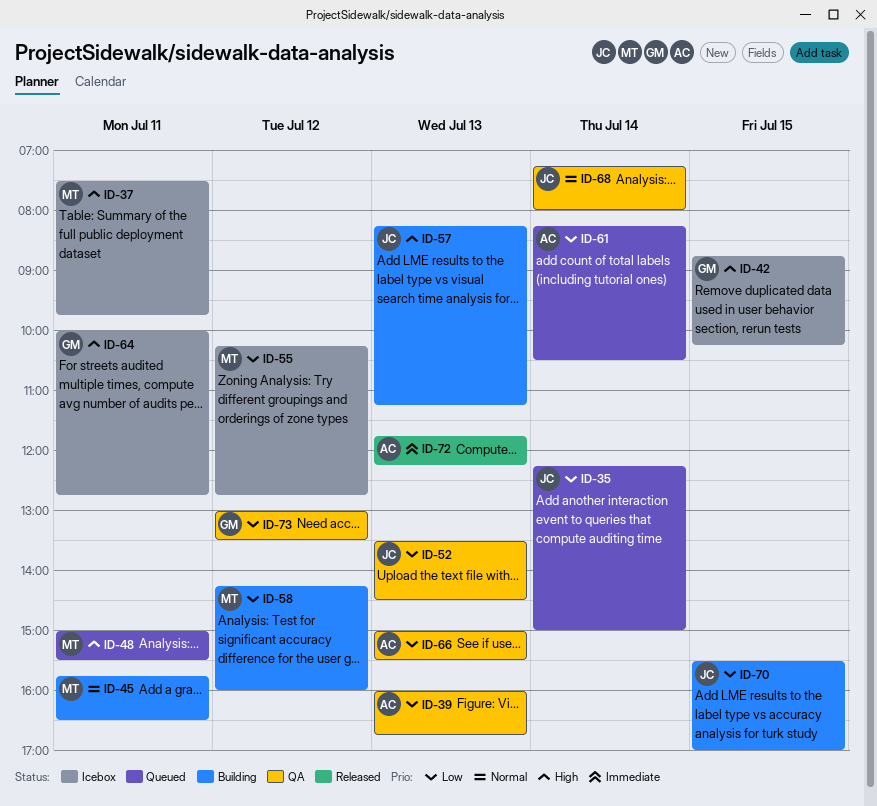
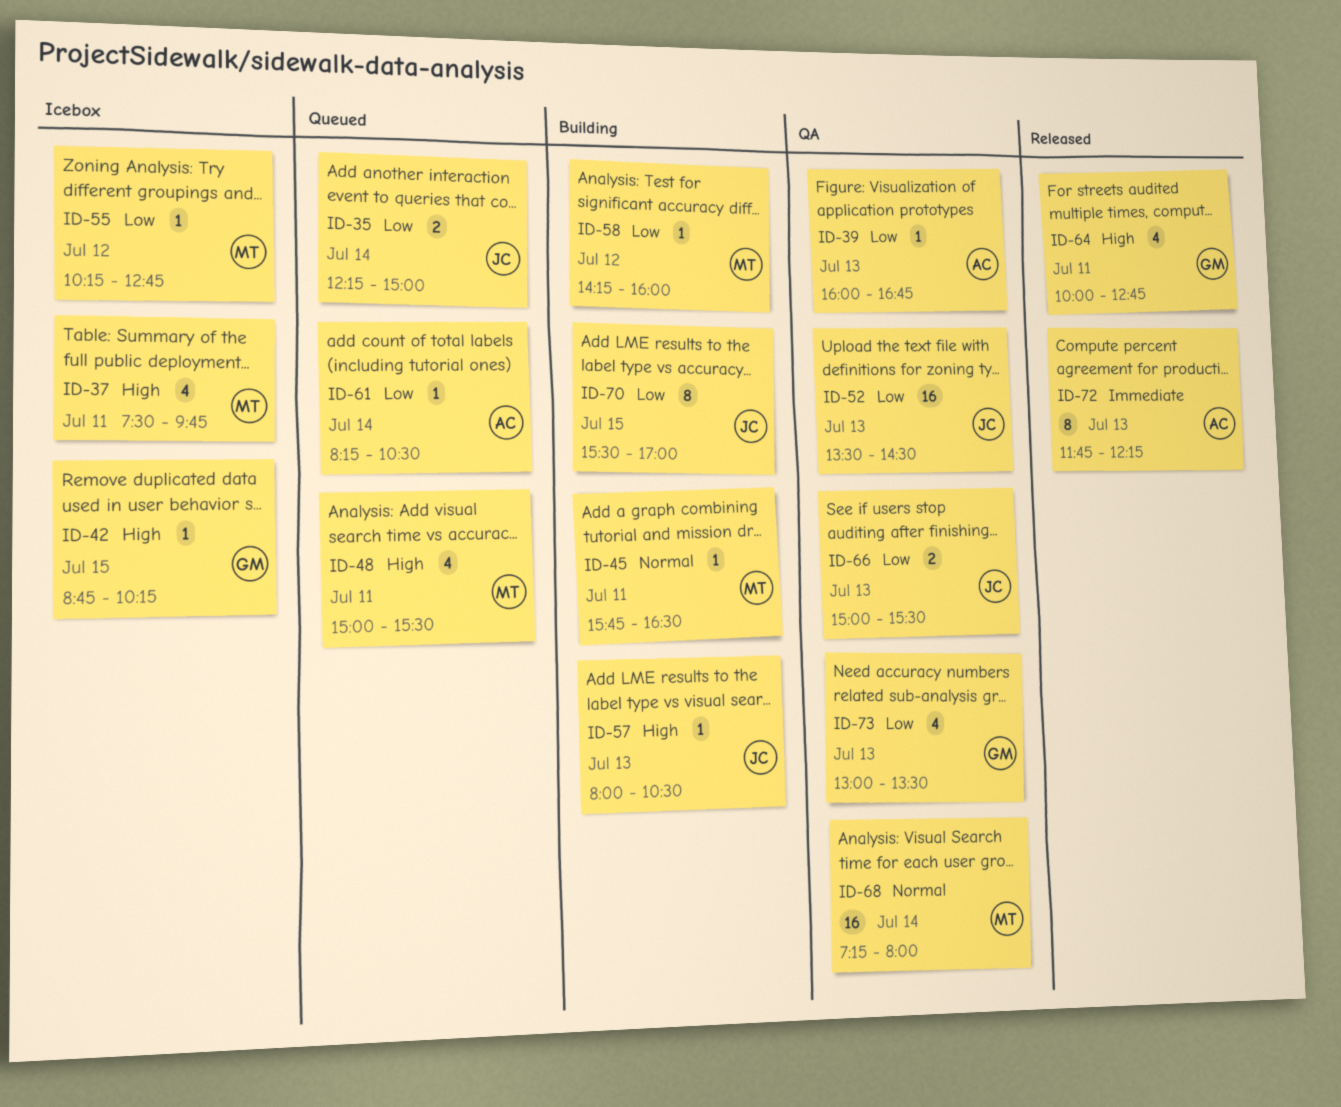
ID-57, begins: 08:15 -> 08:00
ID-57, ends: 11:15 -> 10:30
ID-64, status: Icebox -> Released
ID-66, owner: AC -> JC
ID-68, owner: JC -> MT
ID-73, day: Jul 12 -> Jul 13

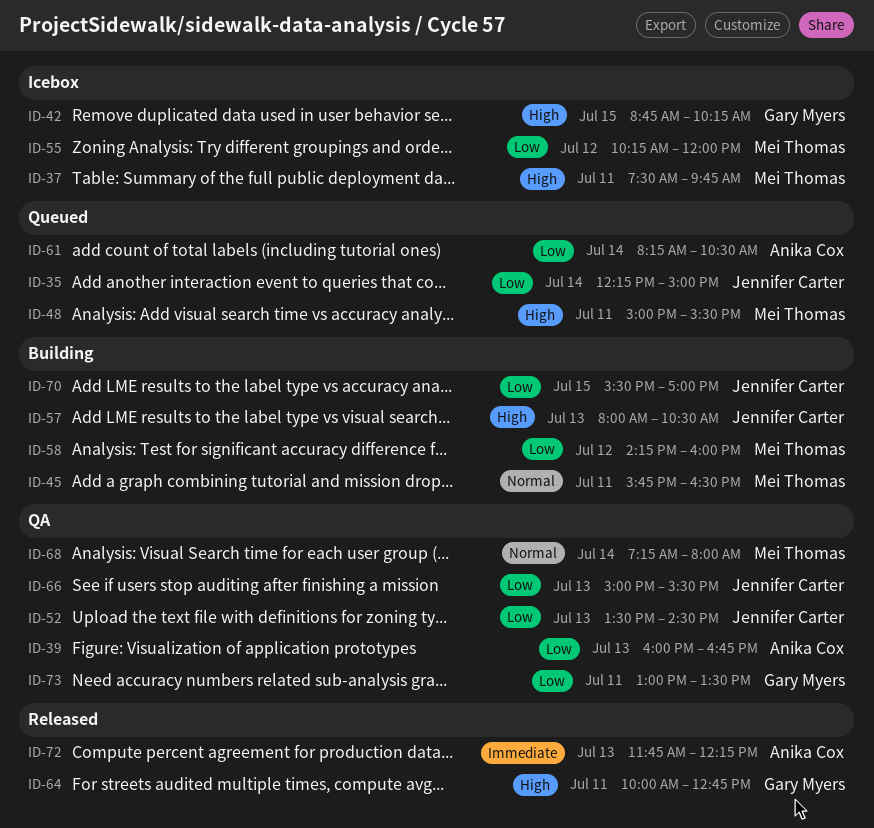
ID-55, ends: 12:45 -> 12:00
ID-73, day: Jul 13 -> Jul 11

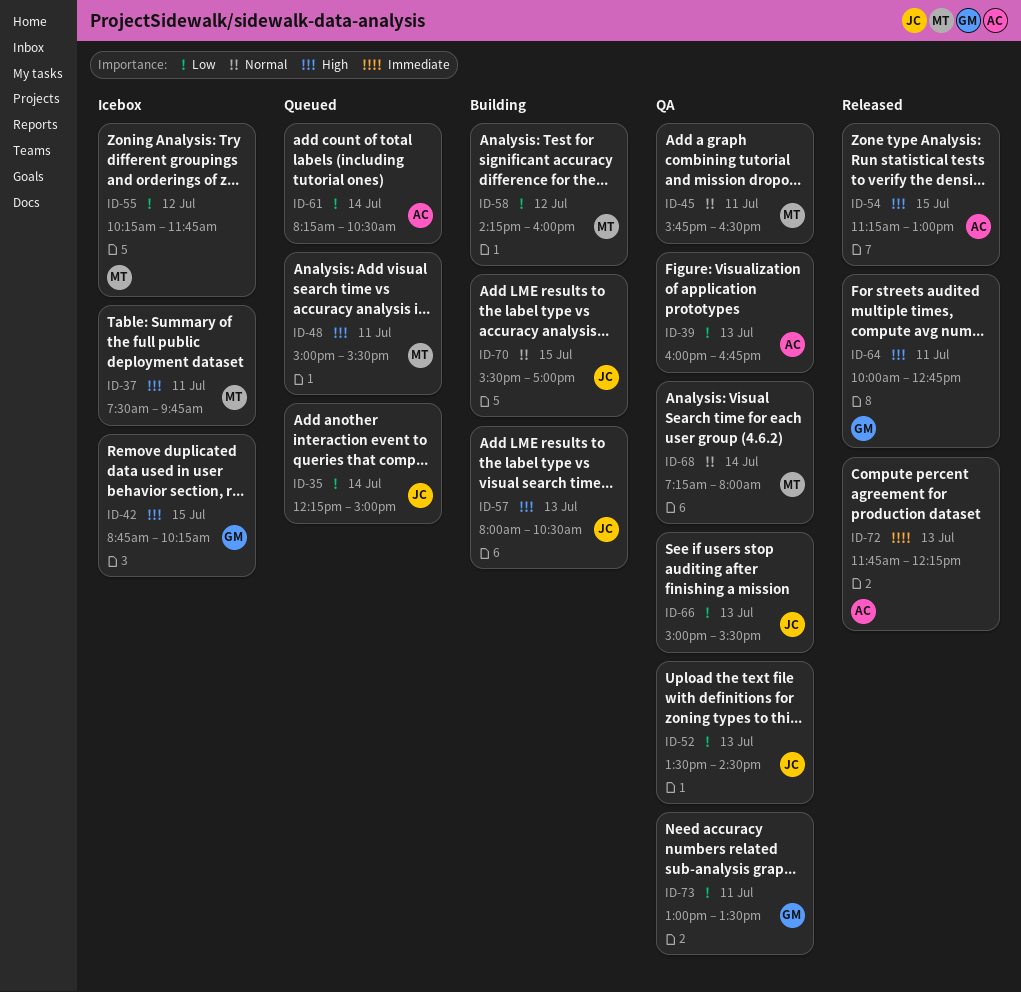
ID-45, status: Building -> QA
ID-54: none -> present
ID-55, ends: 12:00 -> 11:45
ID-70, priority: Low -> Normal

